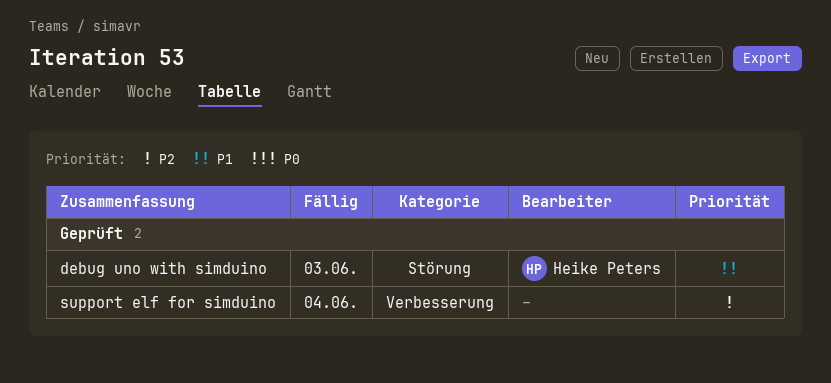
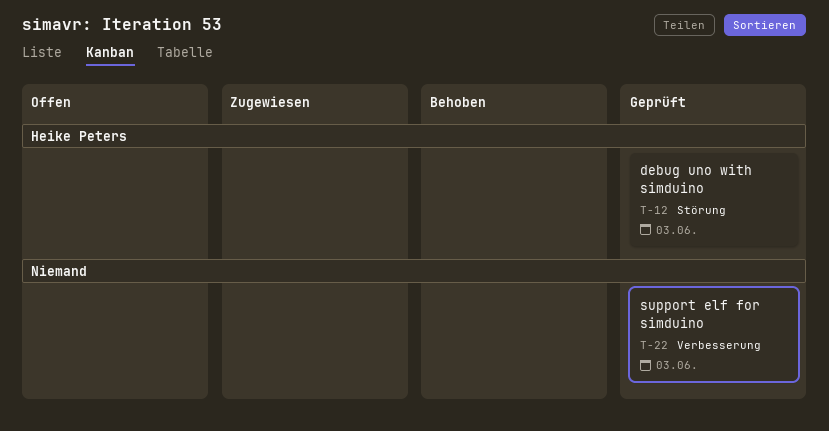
support elf for simduino, due: Jun 4 -> Jun 3

